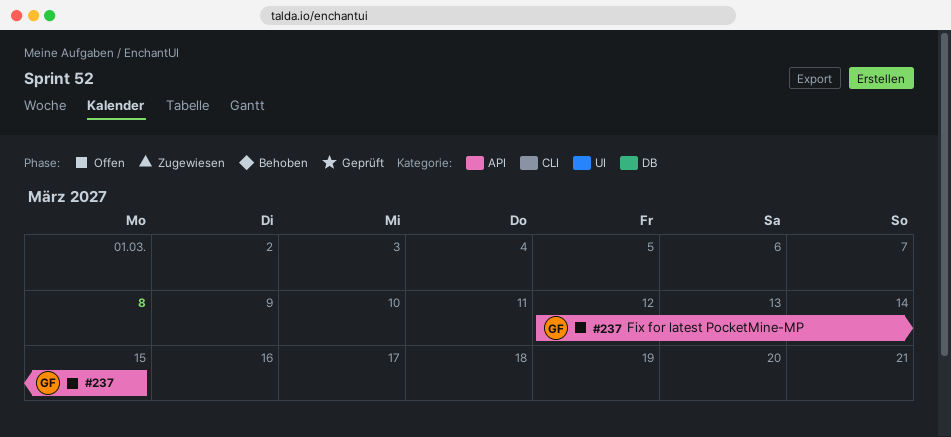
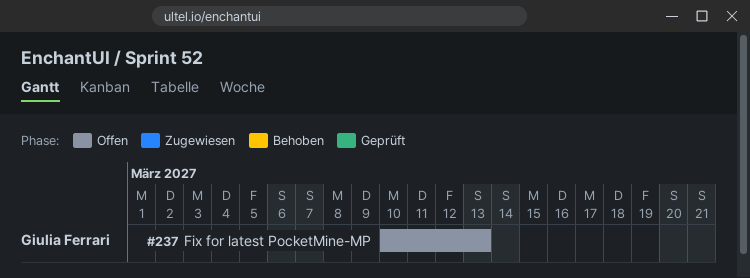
#237, start: Mar 12 -> Mar 10
#237, due: Mar 15 -> Mar 13

